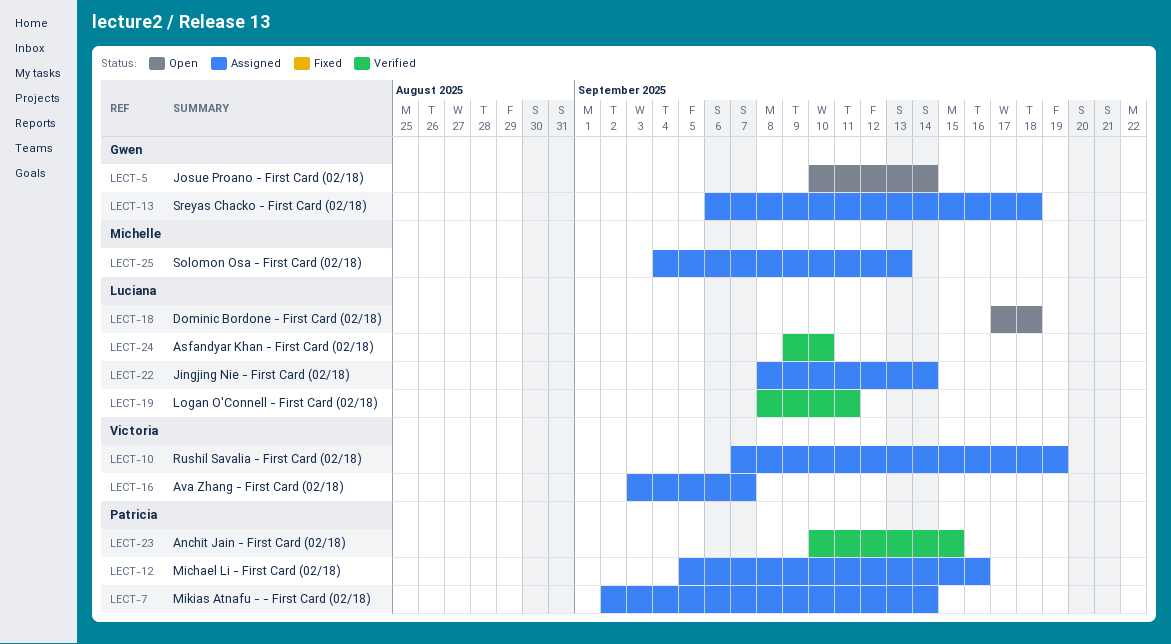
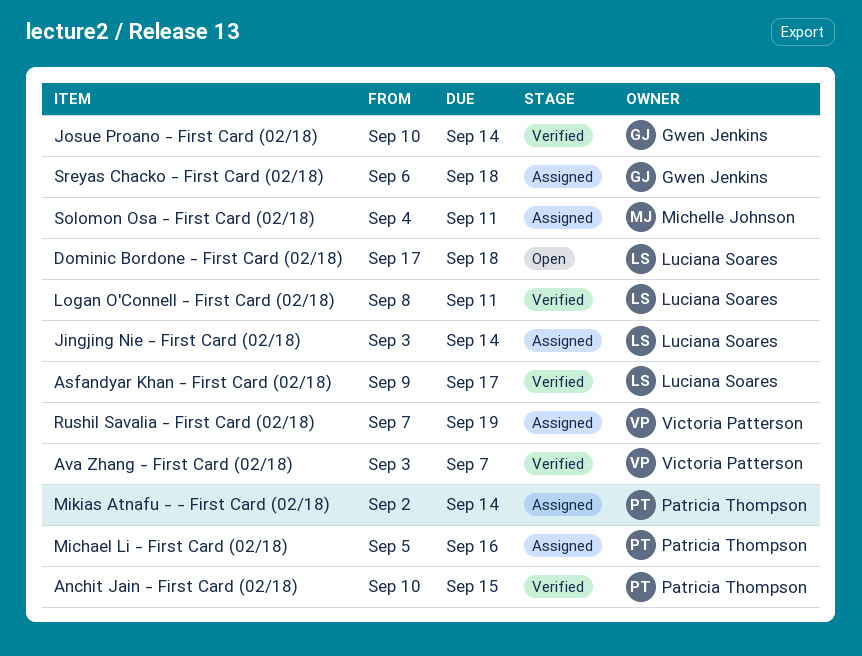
Asfandyar Khan - First Card (02/18), due: Sep 10 -> Sep 17
Ava Zhang - First Card (02/18), status: Assigned -> Verified
Jingjing Nie - First Card (02/18), start: Sep 8 -> Sep 3
Josue Proano - First Card (02/18), status: Open -> Verified
Solomon Osa - First Card (02/18), due: Sep 13 -> Sep 11

